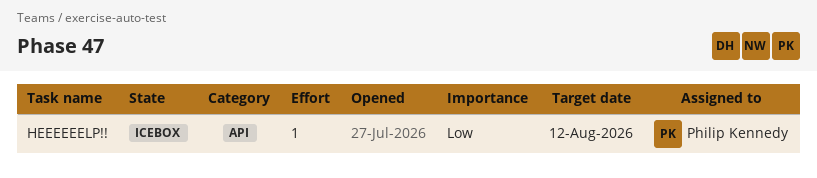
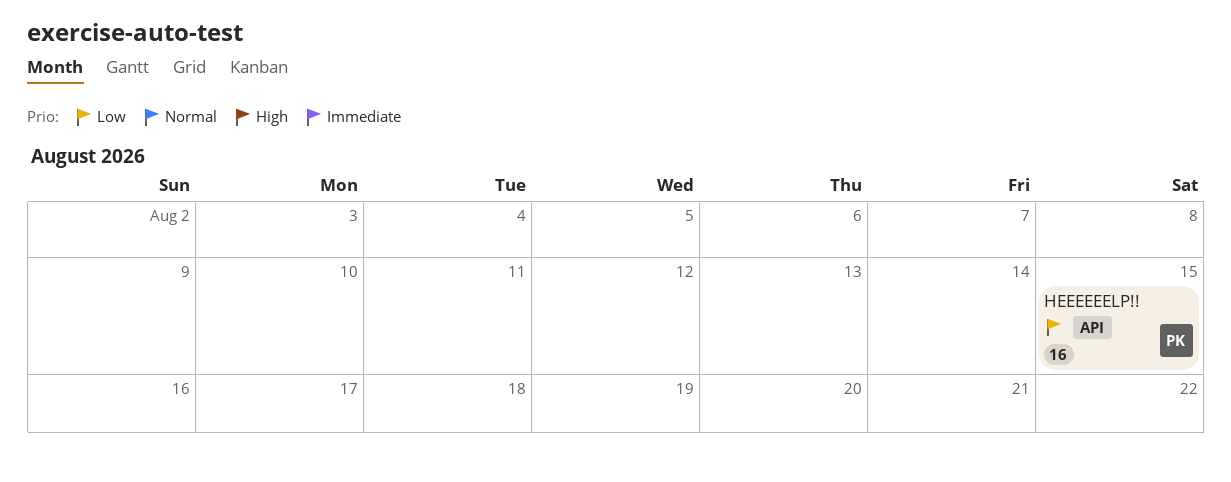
HEEEEEELP!!, estimate: 1 -> 16
HEEEEEELP!!, due: Aug 12 -> Aug 15

